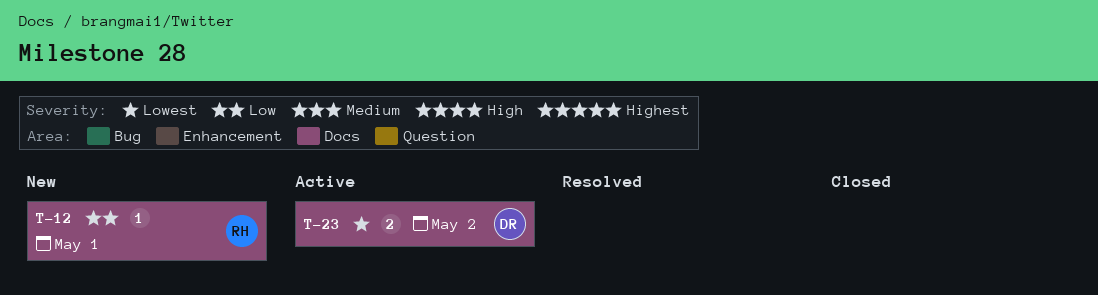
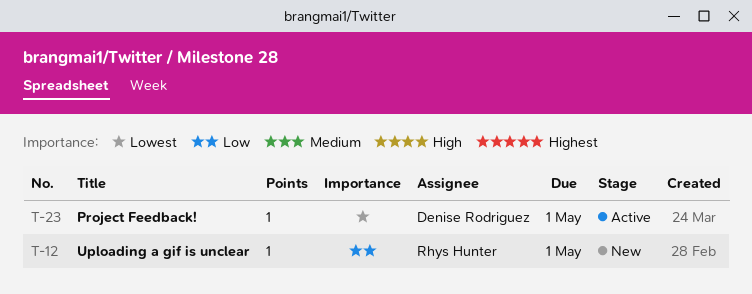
T-23, estimate: 2 -> 1
T-23, due: May 2 -> May 1

